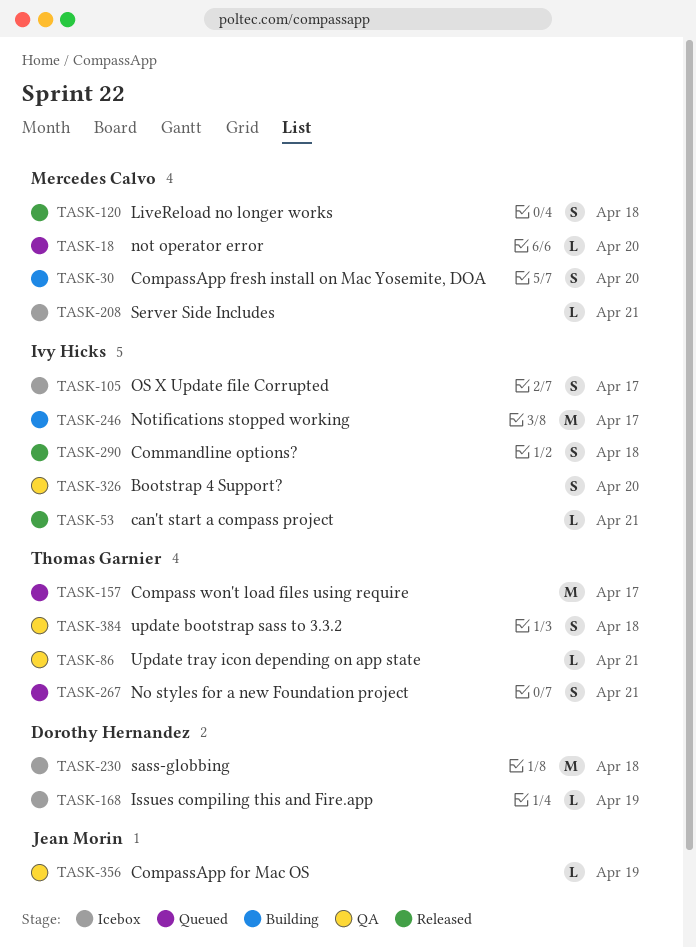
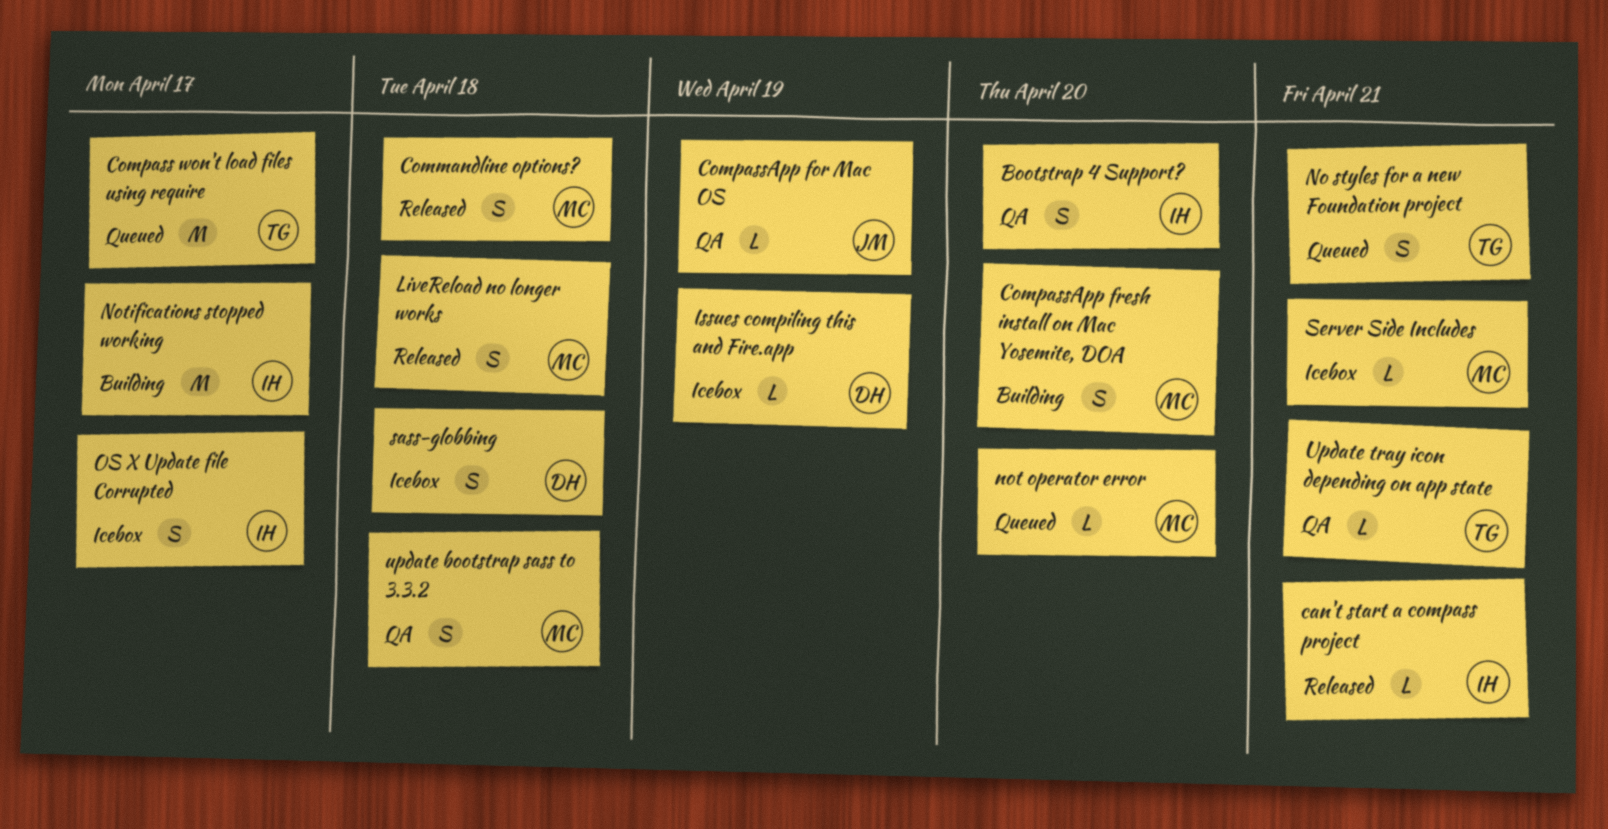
Commandline options?, owner: Ivy Hicks -> Mercedes Calvo
sass-globbing, estimate: M -> S
update bootstrap sass to 3.3.2, owner: Thomas Garnier -> Mercedes Calvo

